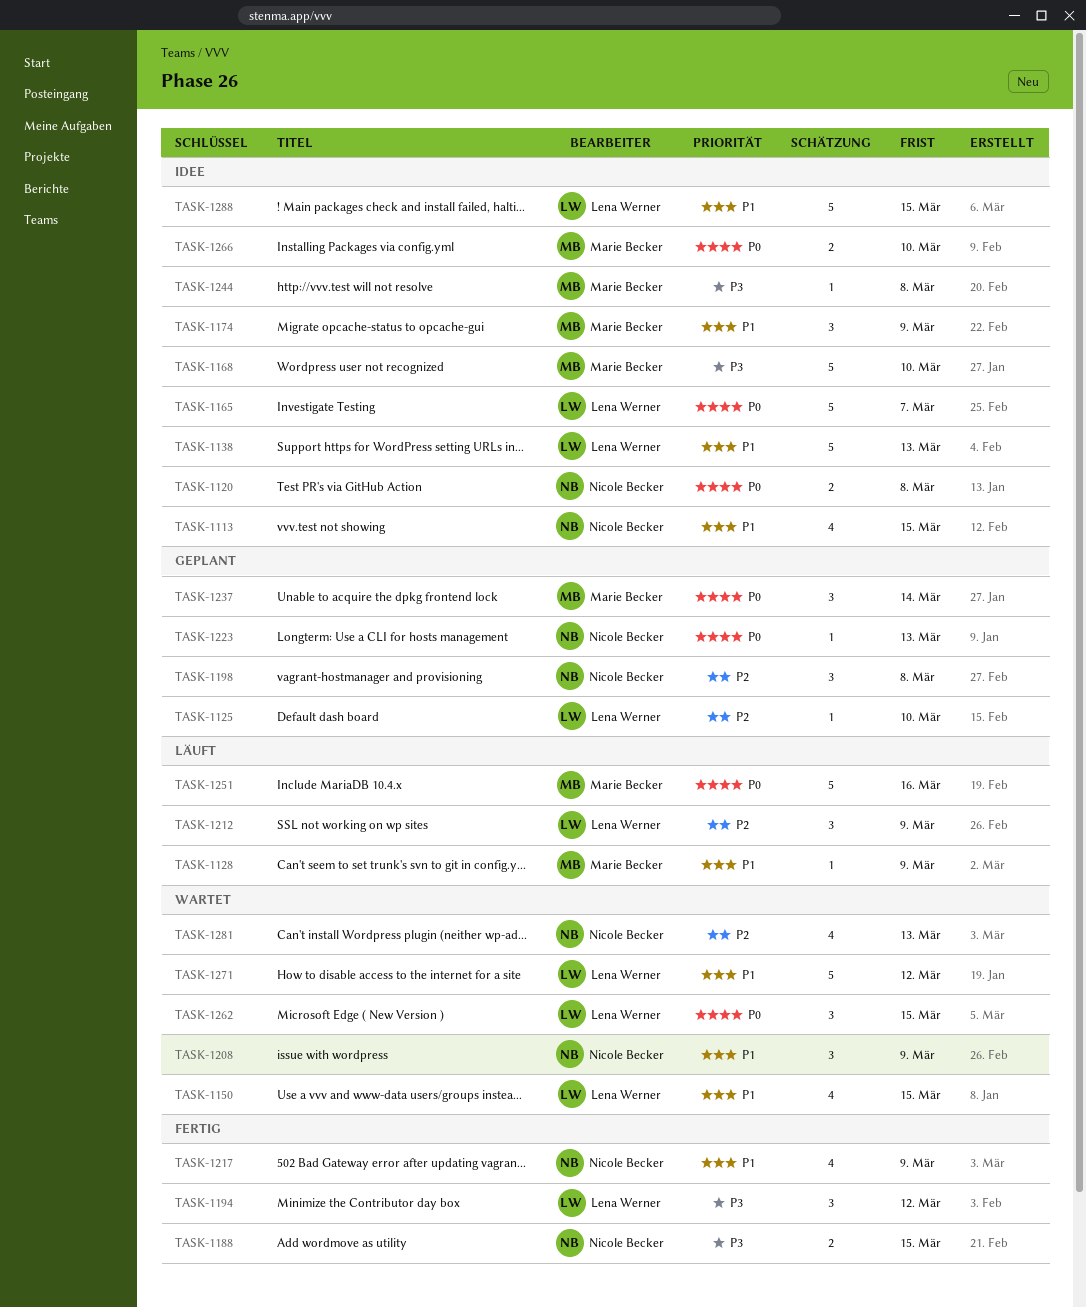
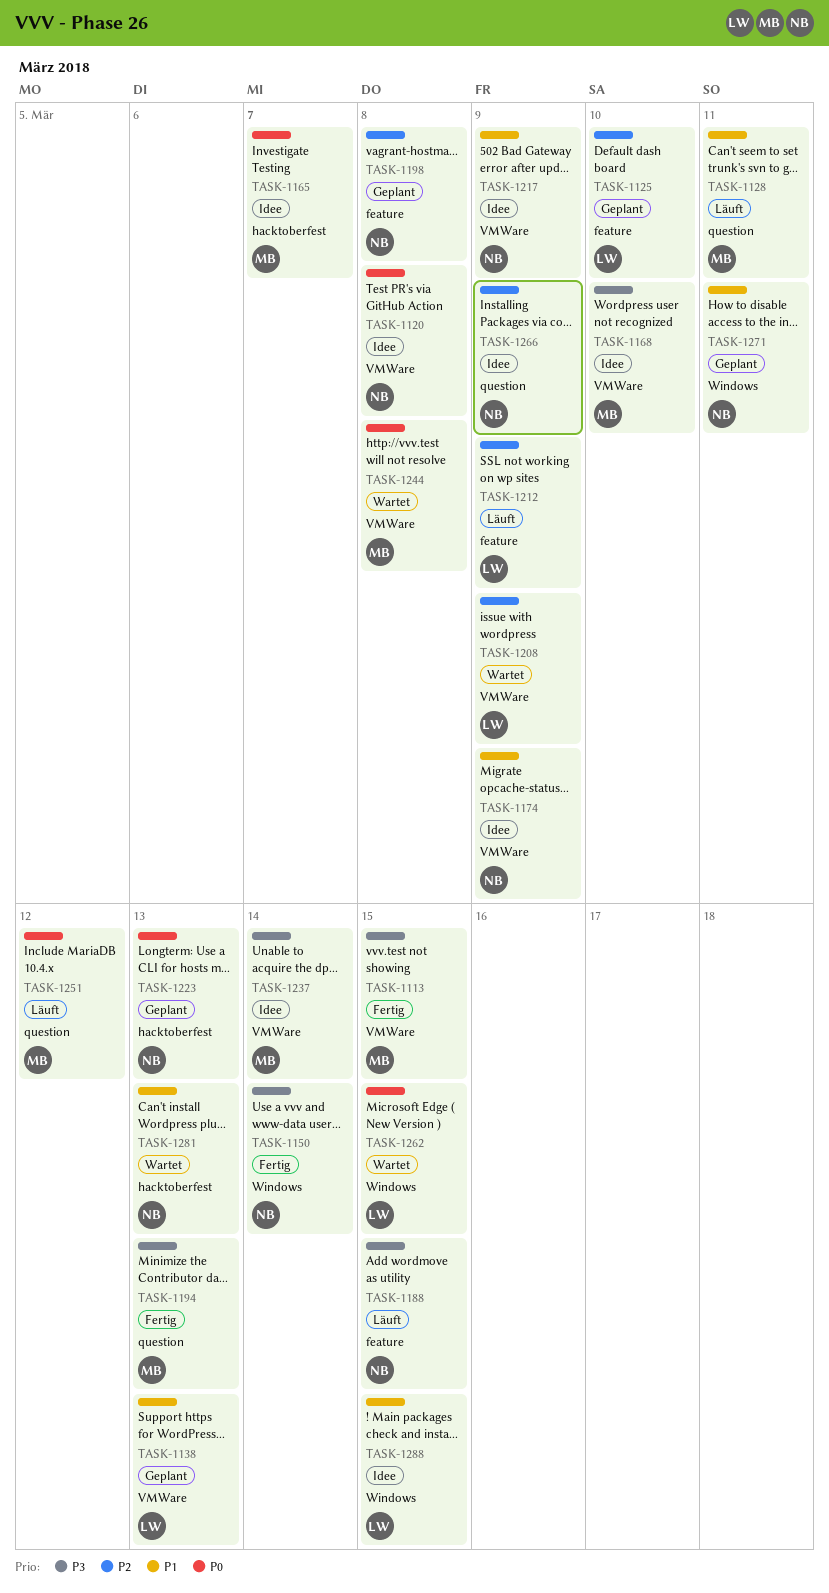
TASK-1113, status: Idee -> Fertig
TASK-1113, owner: Nicole Becker -> Marie Becker
TASK-1113, priority: P1 -> P3
TASK-1128, due: Mar 9 -> Mar 11
TASK-1138, status: Idee -> Geplant
TASK-1150, status: Wartet -> Fertig
TASK-1150, owner: Lena Werner -> Nicole Becker
TASK-1150, priority: P1 -> P3
TASK-1150, due: Mar 15 -> Mar 14
TASK-1165, owner: Lena Werner -> Marie Becker
TASK-1174, owner: Marie Becker -> Nicole Becker
TASK-1188, status: Fertig -> Läuft
TASK-1194, owner: Lena Werner -> Marie Becker
TASK-1194, due: Mar 12 -> Mar 13
TASK-1208, owner: Nicole Becker -> Lena Werner
TASK-1208, priority: P1 -> P2
TASK-1217, status: Fertig -> Idee
TASK-1237, status: Geplant -> Idee
TASK-1237, priority: P0 -> P3
TASK-1244, status: Idee -> Wartet
TASK-1244, priority: P3 -> P0
TASK-1251, due: Mar 16 -> Mar 12
TASK-1266, owner: Marie Becker -> Nicole Becker
TASK-1266, priority: P0 -> P2
TASK-1266, due: Mar 10 -> Mar 9
TASK-1271, status: Wartet -> Geplant
TASK-1271, owner: Lena Werner -> Nicole Becker
TASK-1271, due: Mar 12 -> Mar 11
TASK-1281, priority: P2 -> P1

